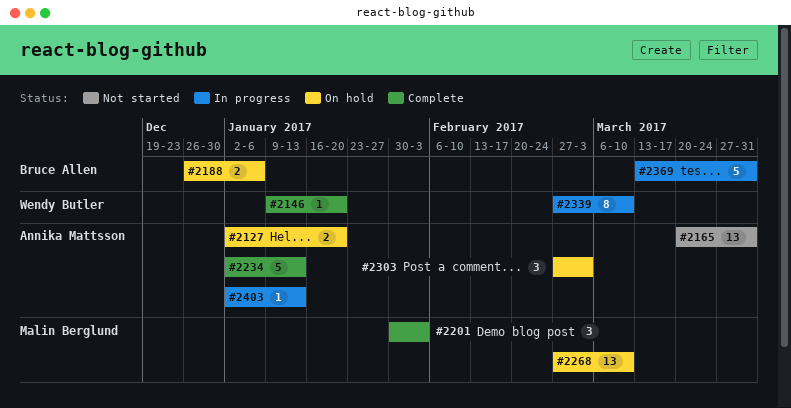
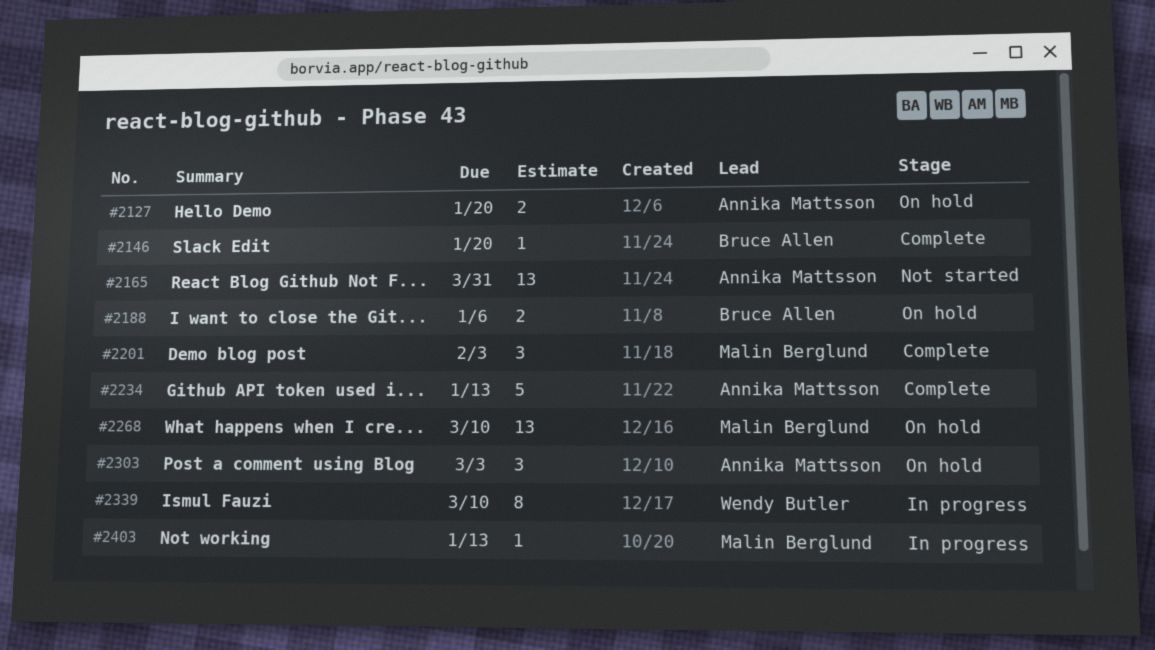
#2146, owner: Wendy Butler -> Bruce Allen
#2369: present -> none
#2403, owner: Annika Mattsson -> Malin Berglund

